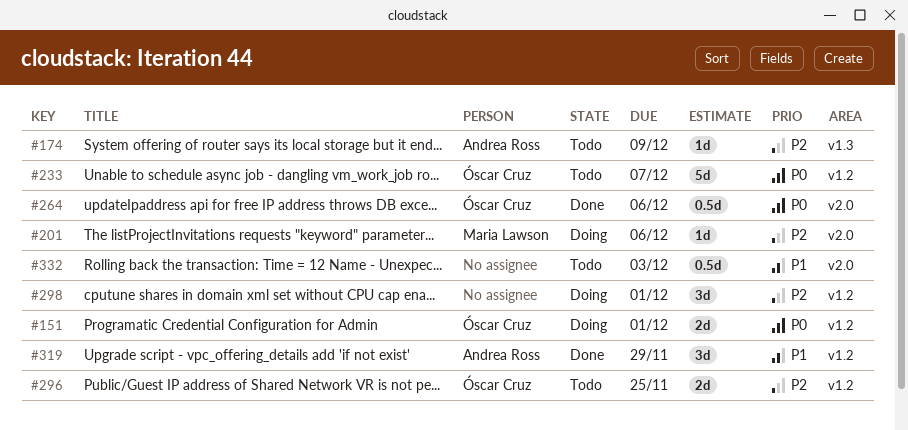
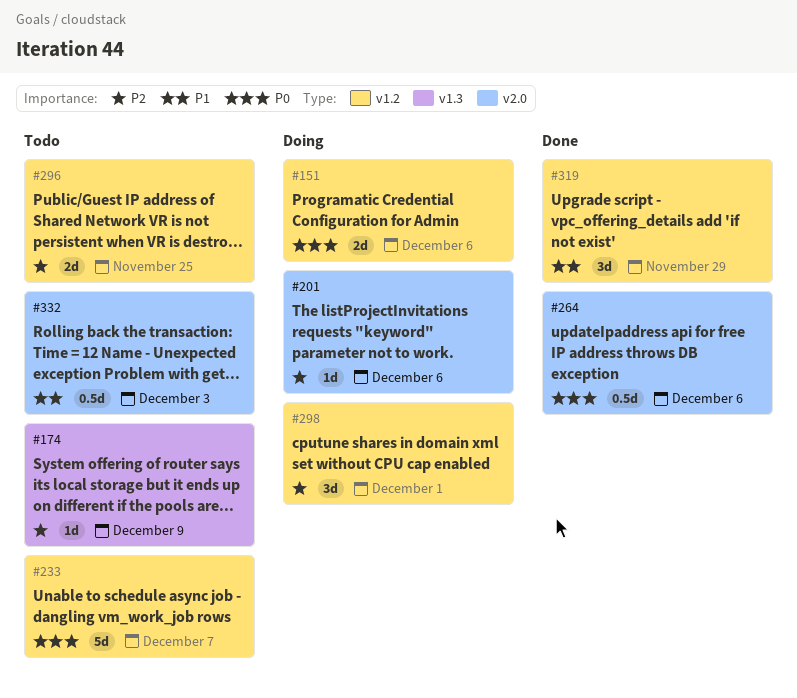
#151, due: Dec 1 -> Dec 6

